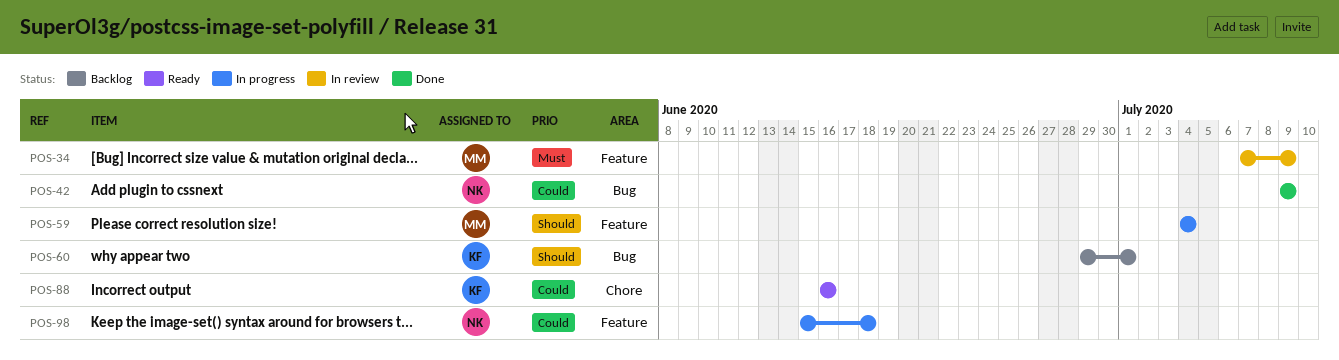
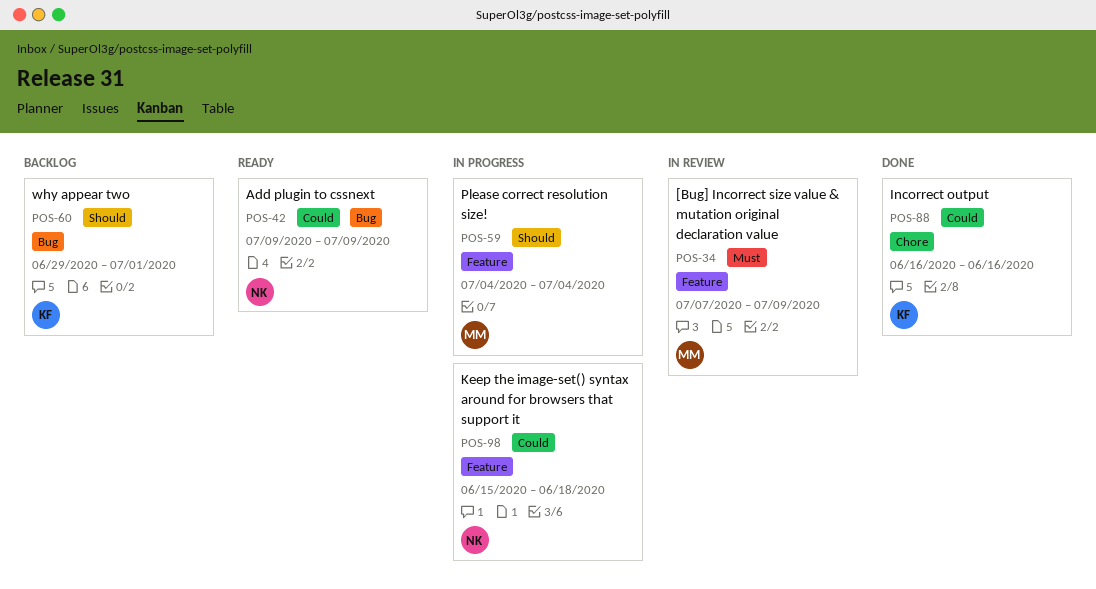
POS-42, status: Done -> Ready
POS-88, status: Ready -> Done

